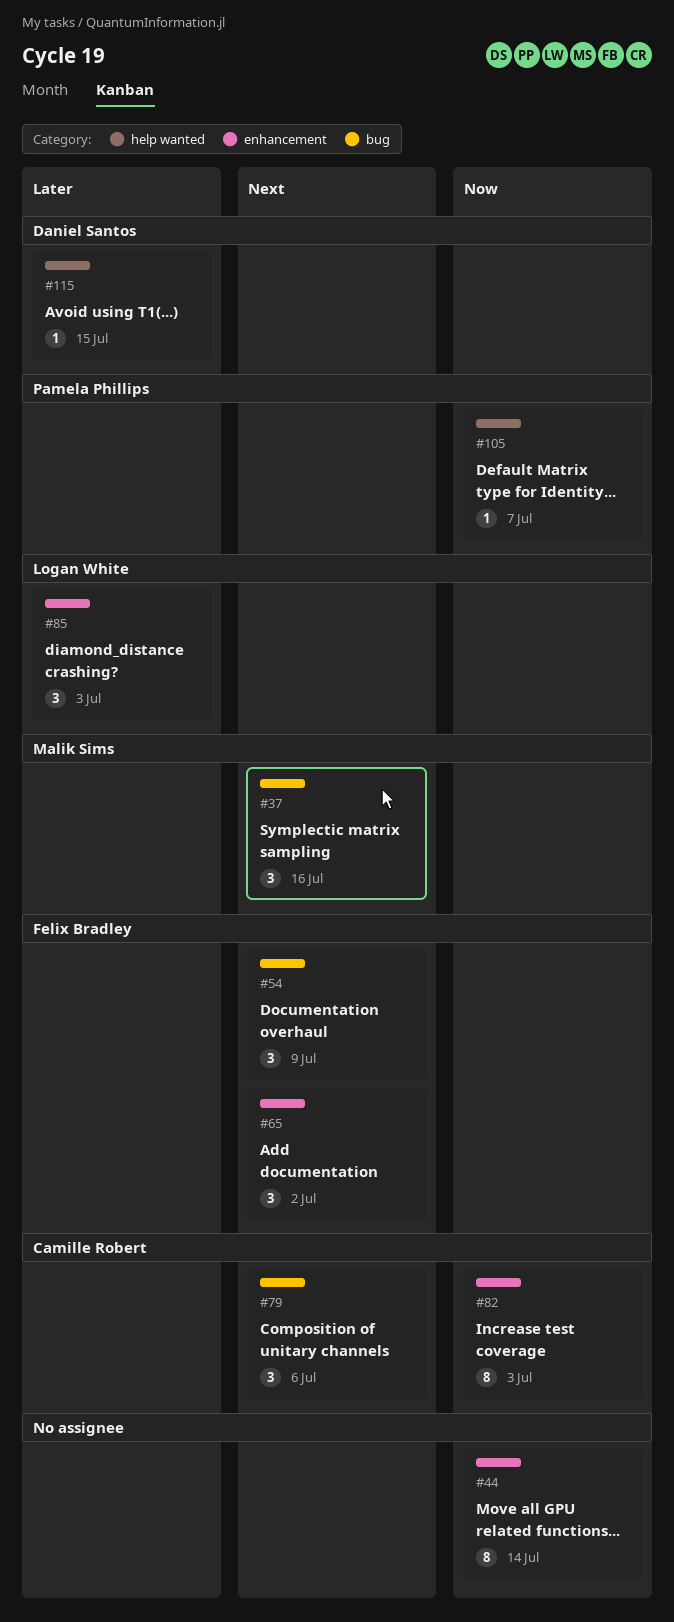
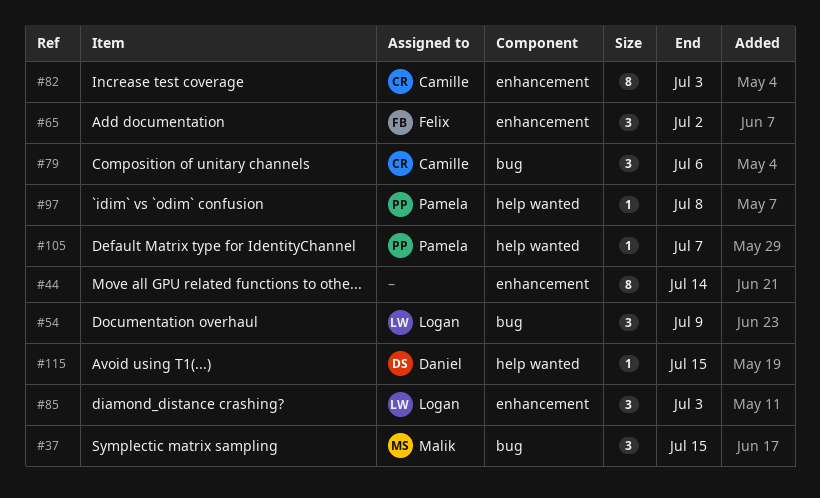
#37, due: Jul 16 -> Jul 15
#54, owner: Felix Bradley -> Logan White
#97: none -> present

